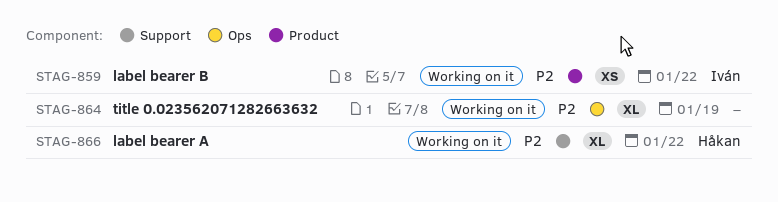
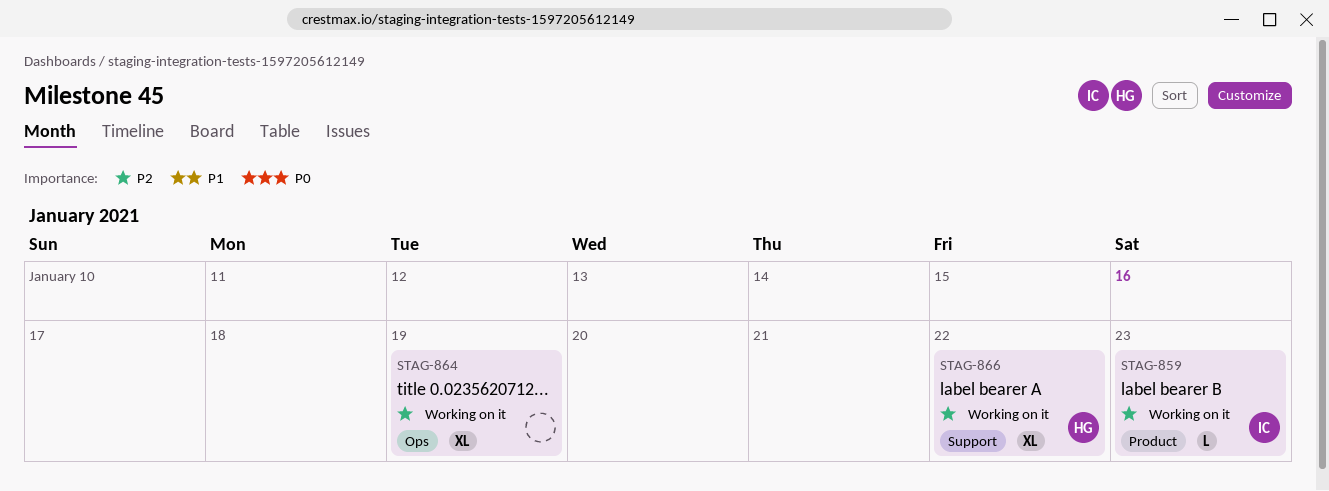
STAG-859, estimate: XS -> L
STAG-859, due: Jan 22 -> Jan 23

